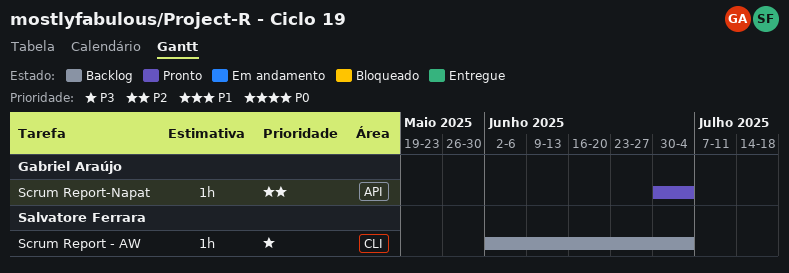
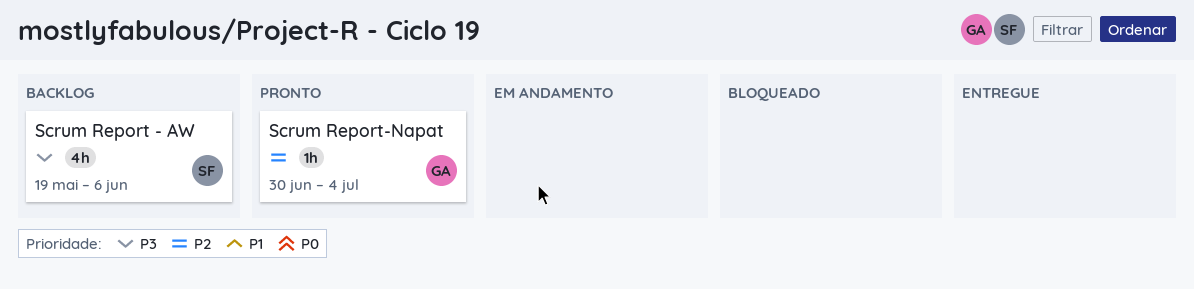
Scrum Report - AW, estimate: 1h -> 4h
Scrum Report - AW, start: Jun 2 -> May 19
Scrum Report - AW, due: Jul 4 -> Jun 6

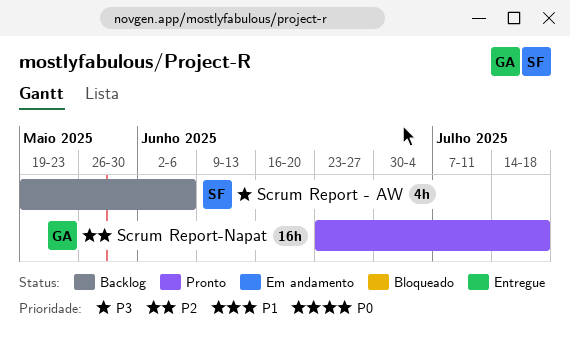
Scrum Report-Napat, estimate: 1h -> 16h
Scrum Report-Napat, start: Jun 30 -> Jun 23
Scrum Report-Napat, due: Jul 4 -> Jul 18

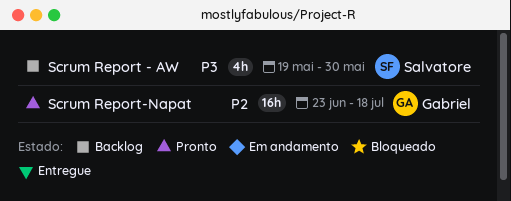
Scrum Report - AW, due: Jun 6 -> May 30

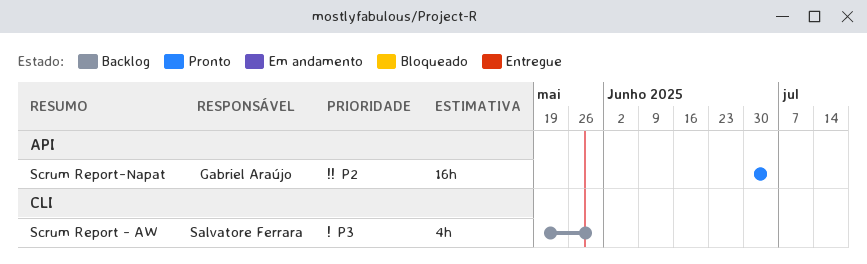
Scrum Report-Napat, start: Jun 23 -> Jun 30
Scrum Report-Napat, due: Jul 18 -> Jul 4

